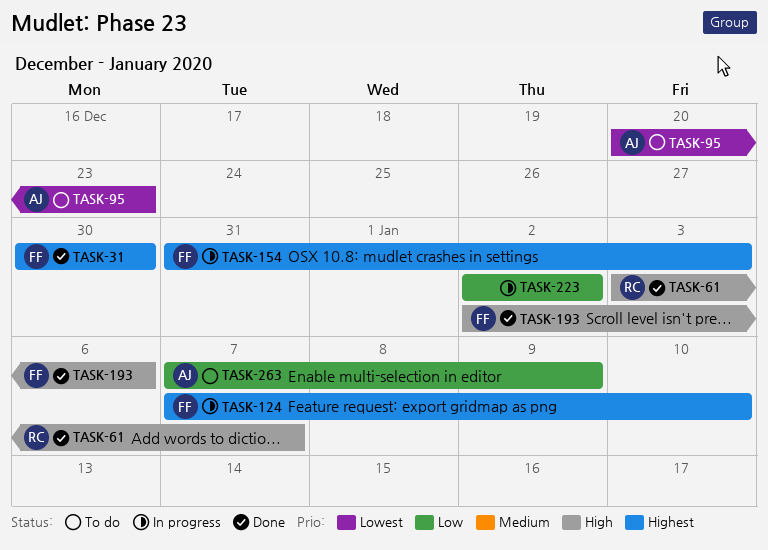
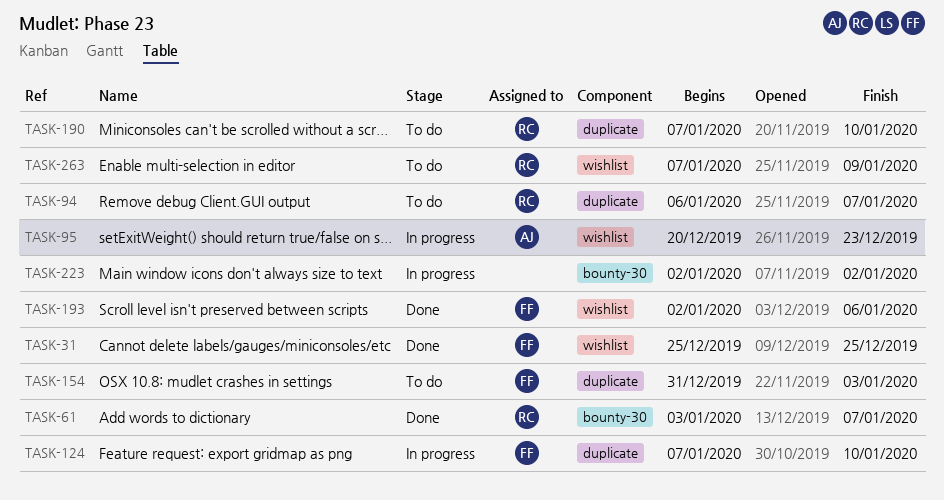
TASK-31, start: Dec 30 -> Dec 25
TASK-31, due: Dec 30 -> Dec 25
TASK-94: none -> present
TASK-95, status: To do -> In progress
TASK-154, status: In progress -> To do
TASK-190: none -> present
TASK-263, owner: AJ -> RC

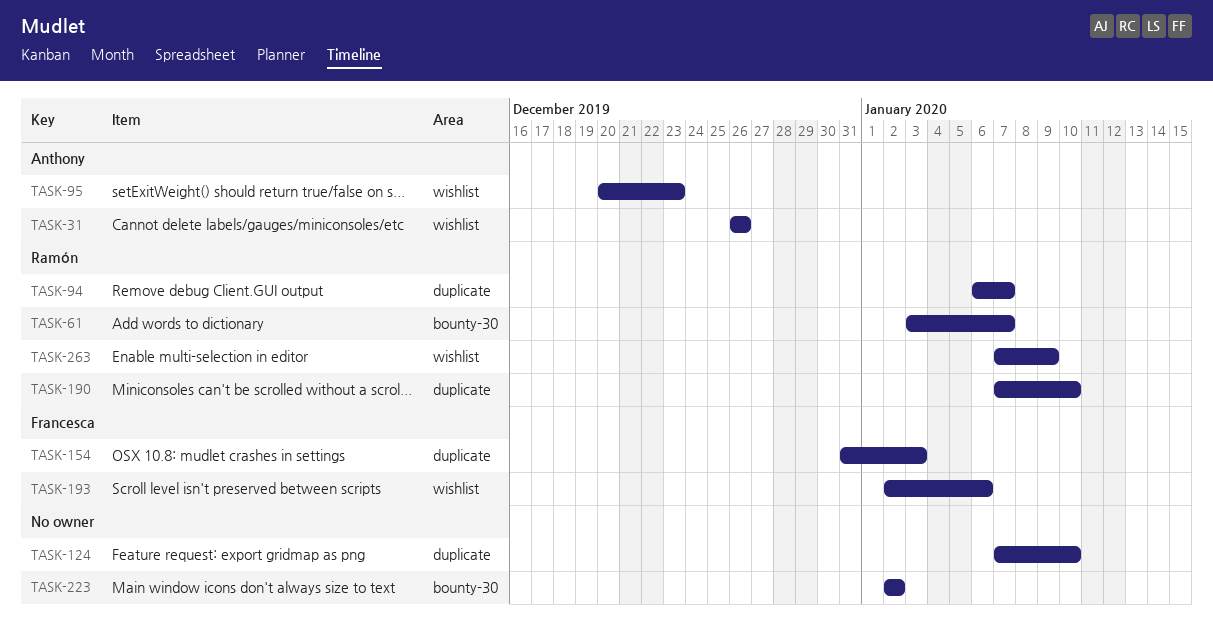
TASK-31, owner: Francesca -> Anthony
TASK-31, start: Dec 25 -> Dec 26
TASK-31, due: Dec 25 -> Dec 26
TASK-124, owner: Francesca -> none

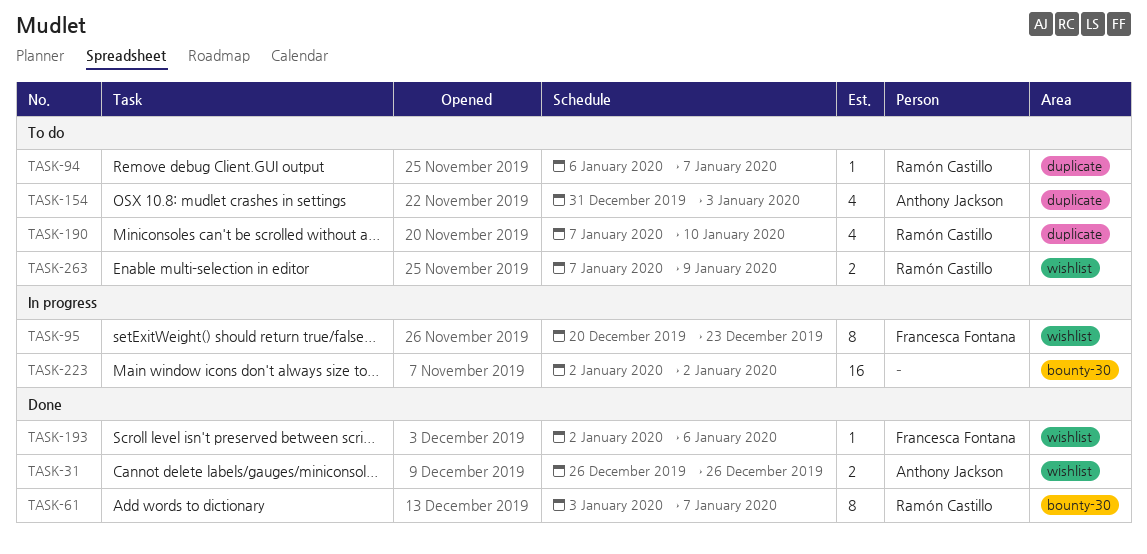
TASK-95, owner: Anthony Jackson -> Francesca Fontana
TASK-124: present -> none
TASK-154, owner: Francesca Fontana -> Anthony Jackson

